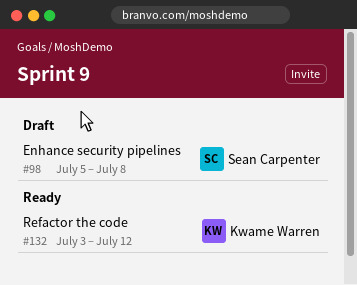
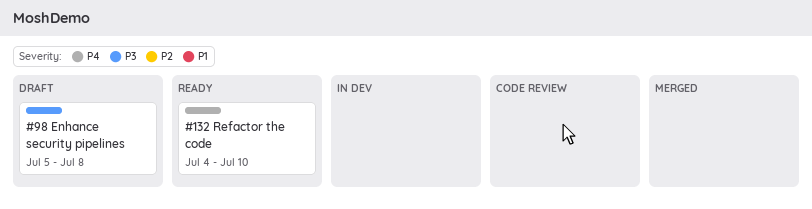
#132, start: Jul 3 -> Jul 4
#132, due: Jul 12 -> Jul 10

